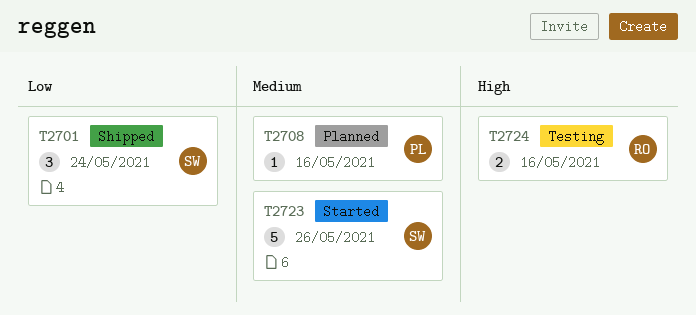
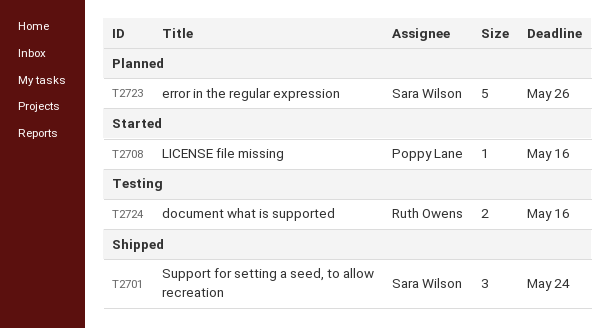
T2708, status: Planned -> Started
T2723, status: Started -> Planned

